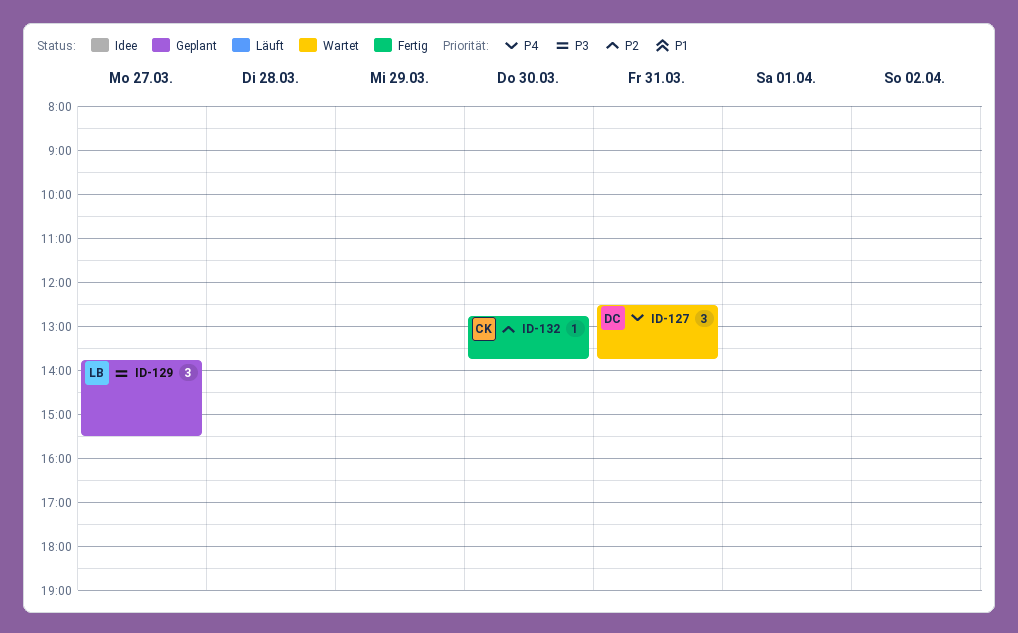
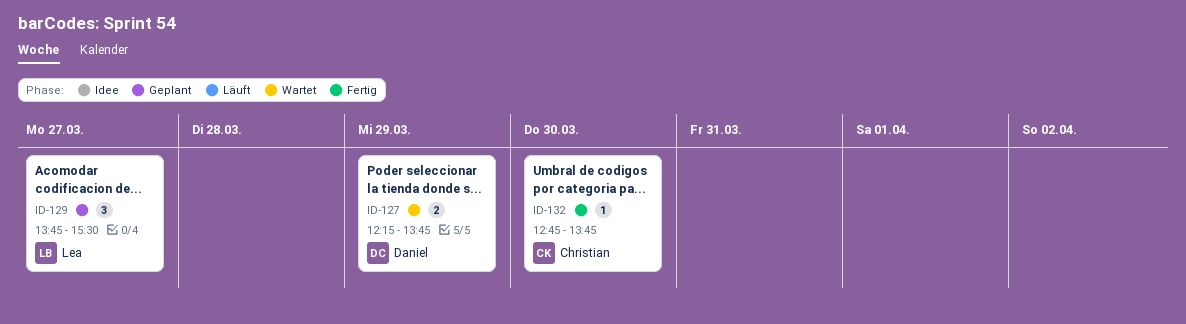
ID-127, estimate: 3 -> 2
ID-127, day: Mar 31 -> Mar 29
ID-127, begins: 12:30 -> 12:15

